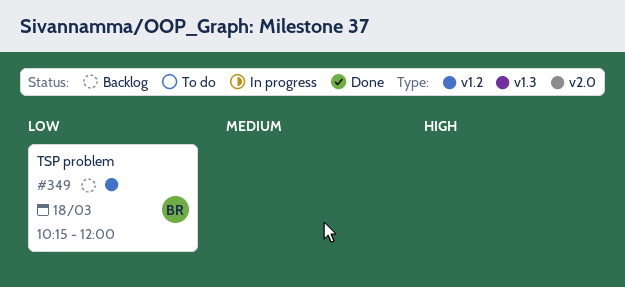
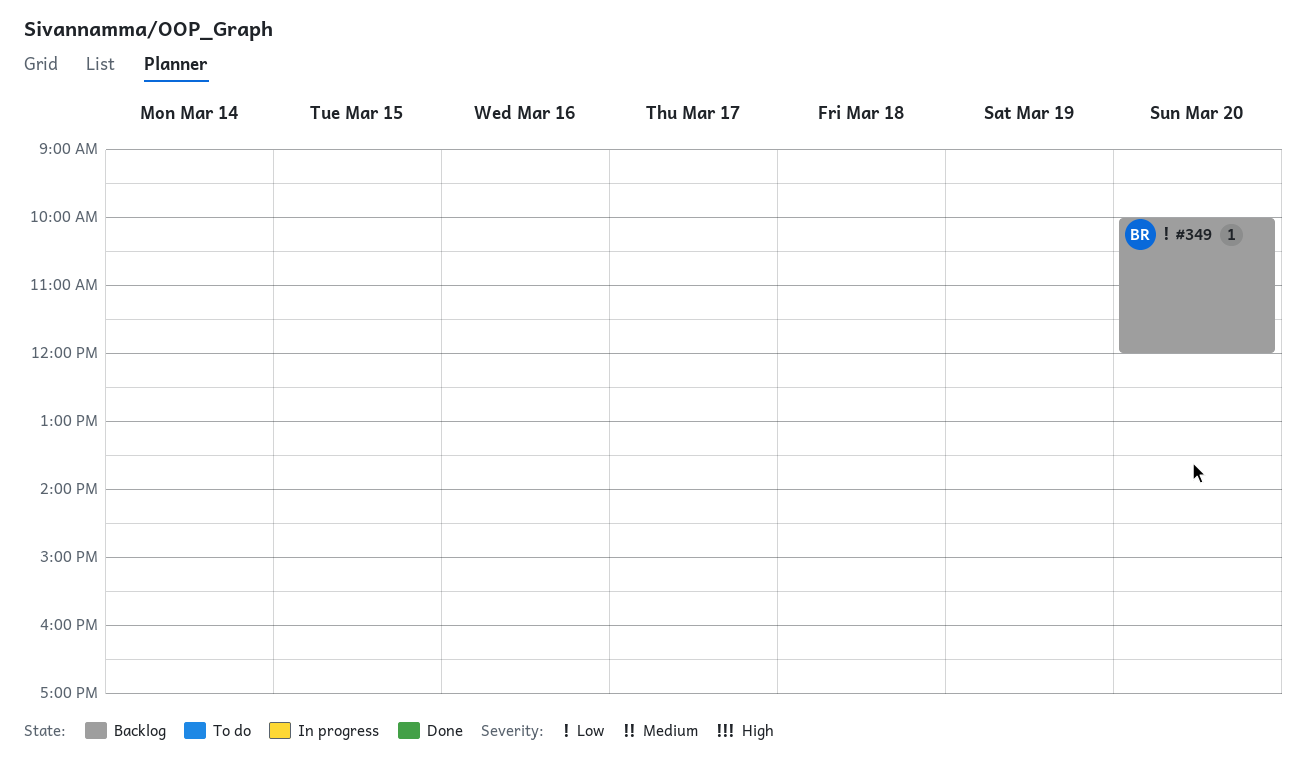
#349, day: Mar 18 -> Mar 20
#349, begins: 10:15 -> 10:00

